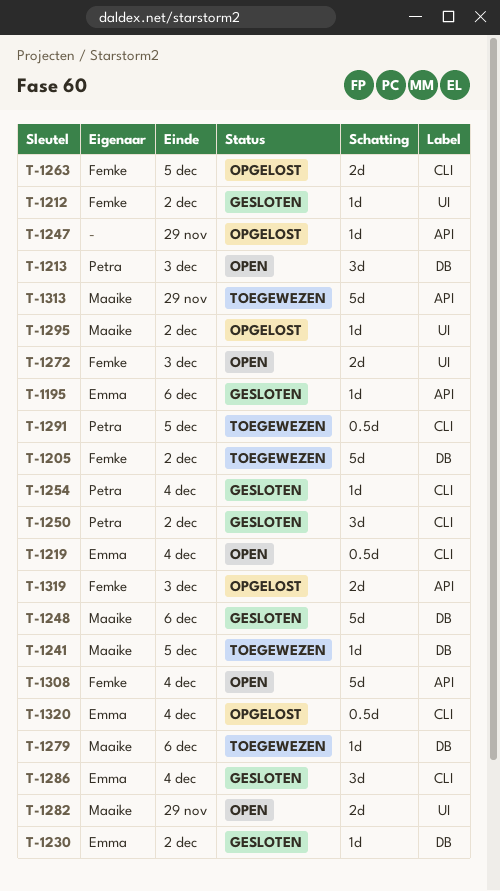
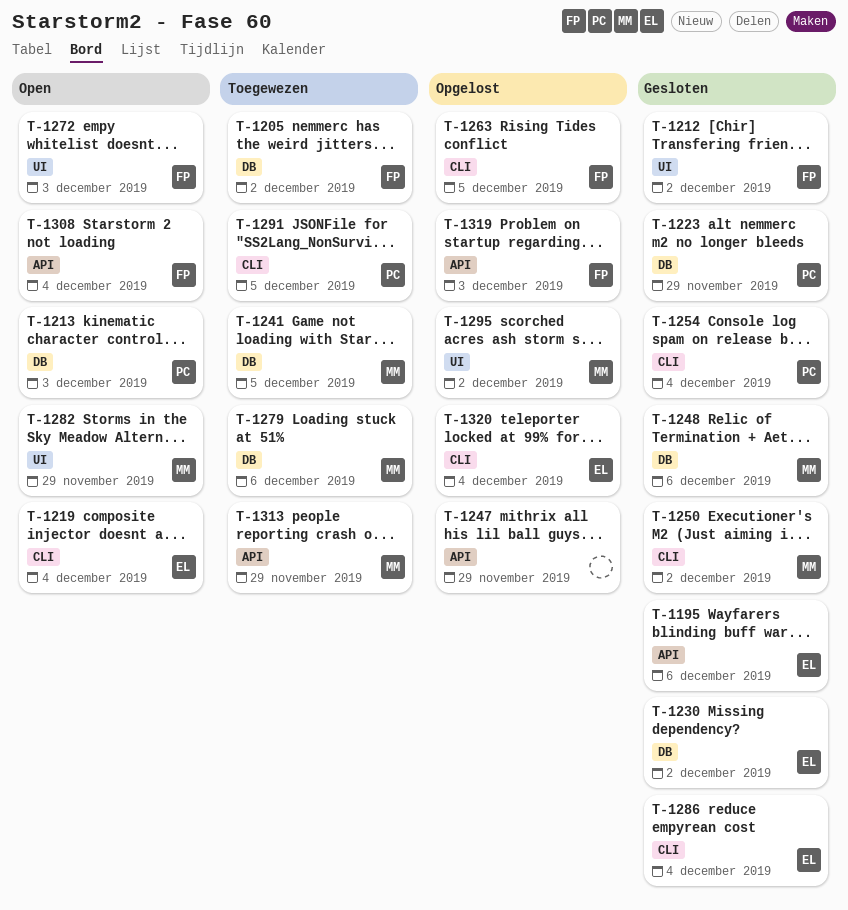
T-1223: none -> present
T-1250, owner: Petra -> Maaike

